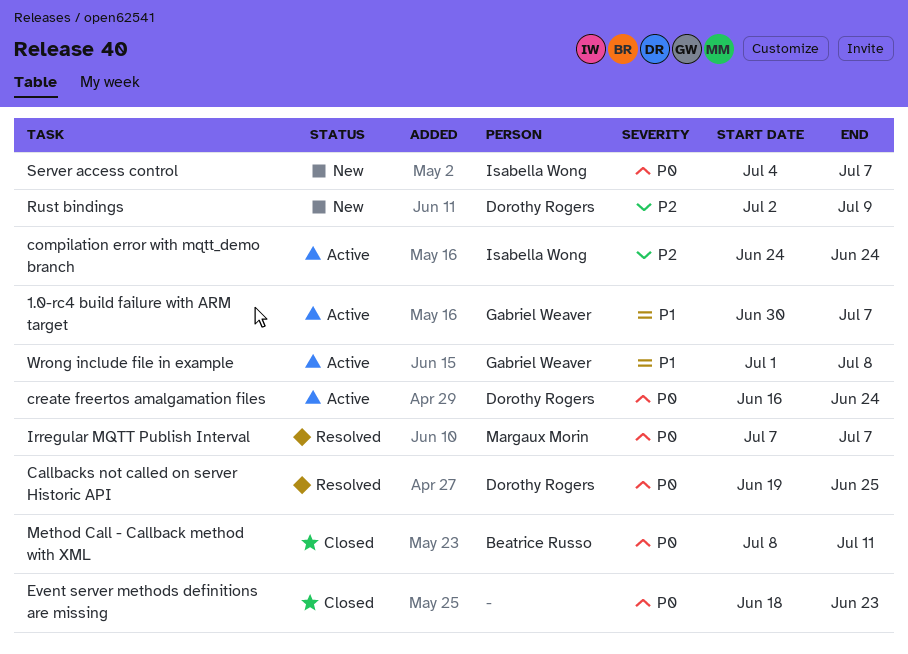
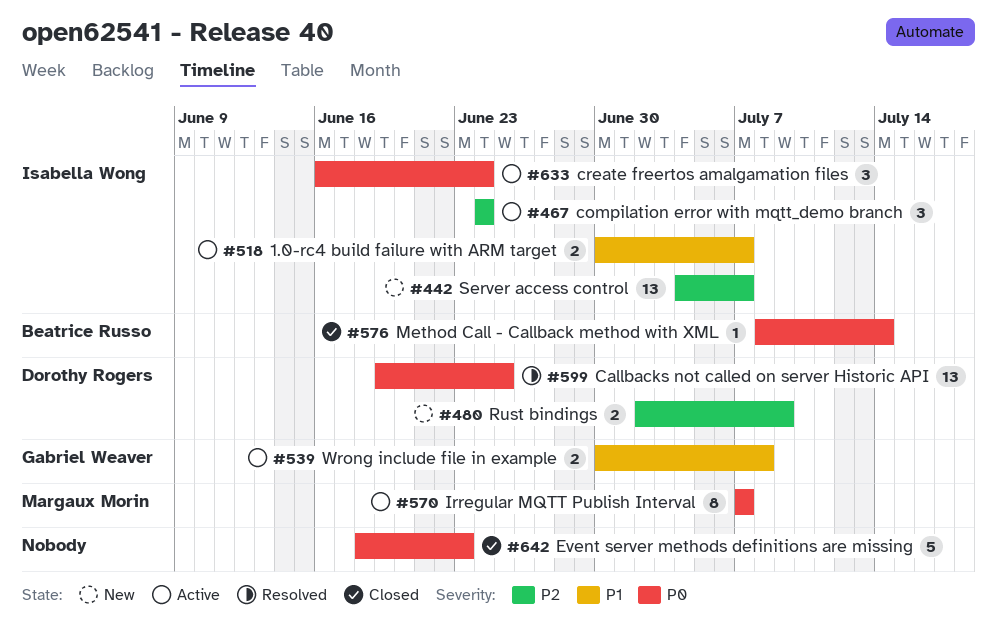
1.0-rc4 build failure with ARM target, owner: Gabriel Weaver -> Isabella Wong
create freertos amalgamation files, owner: Dorothy Rogers -> Isabella Wong
Irregular MQTT Publish Interval, status: Resolved -> Active
Method Call - Callback method with XML, due: Jul 11 -> Jul 14
Server access control, priority: P0 -> P2
Wrong include file in example, start: Jul 1 -> Jun 30

